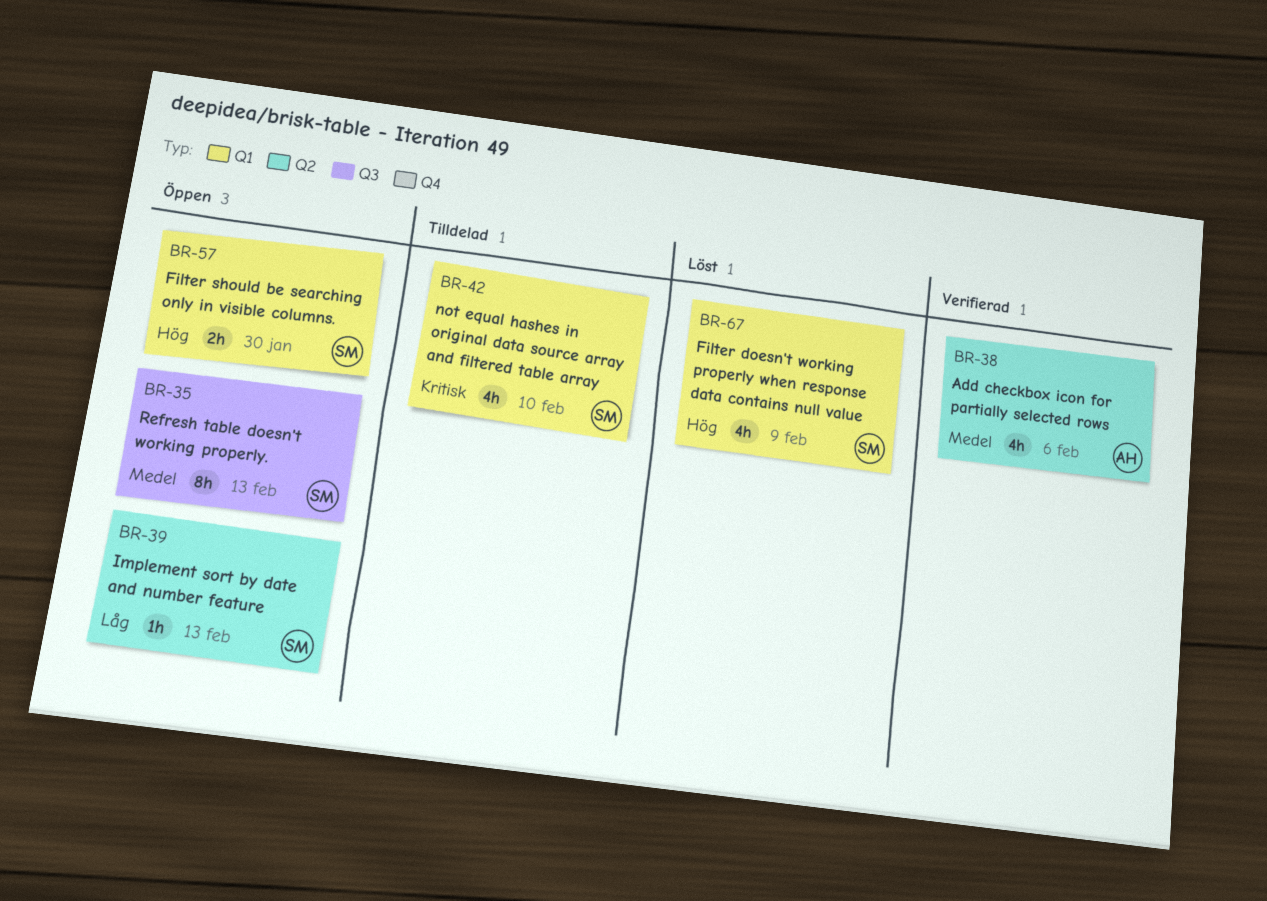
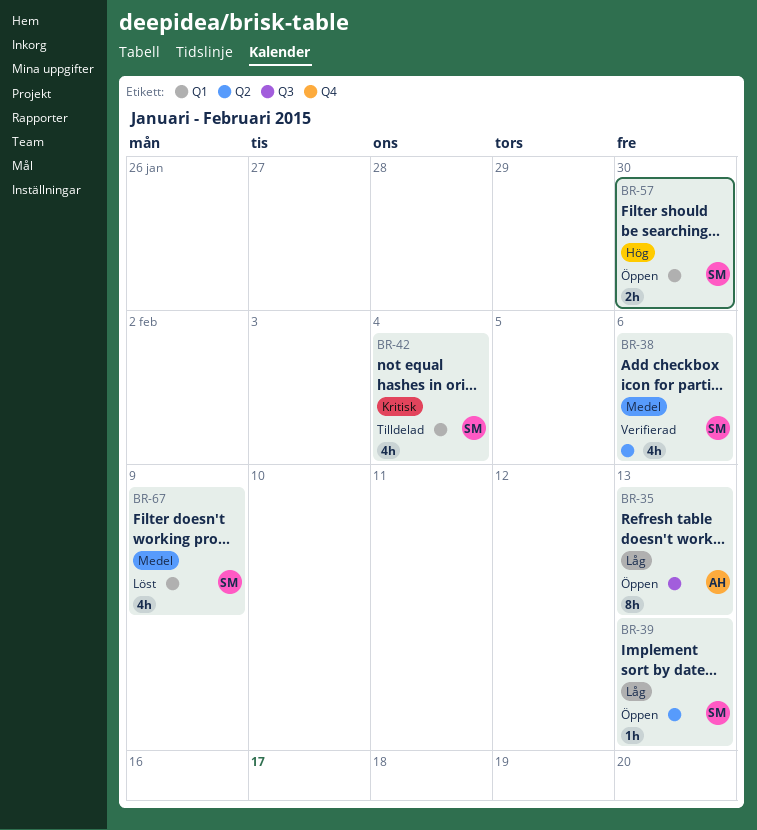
BR-35, owner: SM -> AH
BR-35, priority: Medel -> Låg
BR-38, owner: AH -> SM
BR-42, due: Feb 10 -> Feb 4
BR-67, priority: Hög -> Medel

